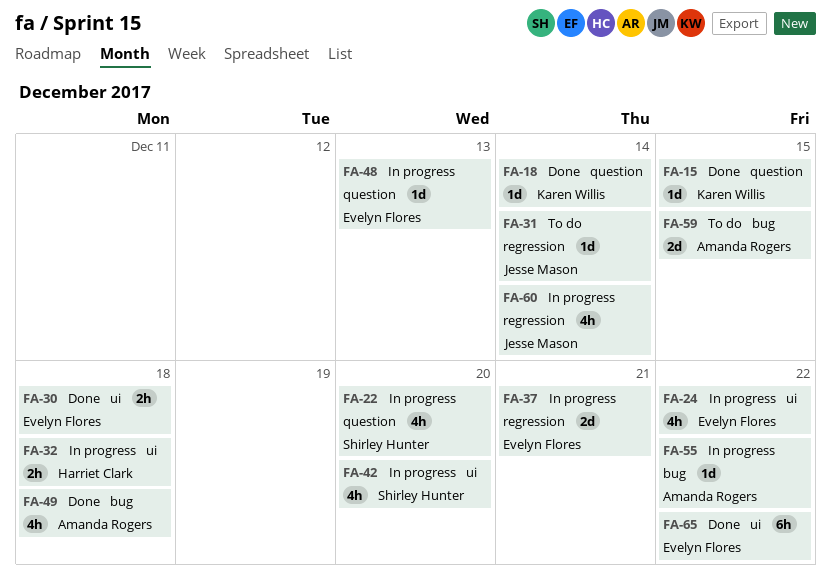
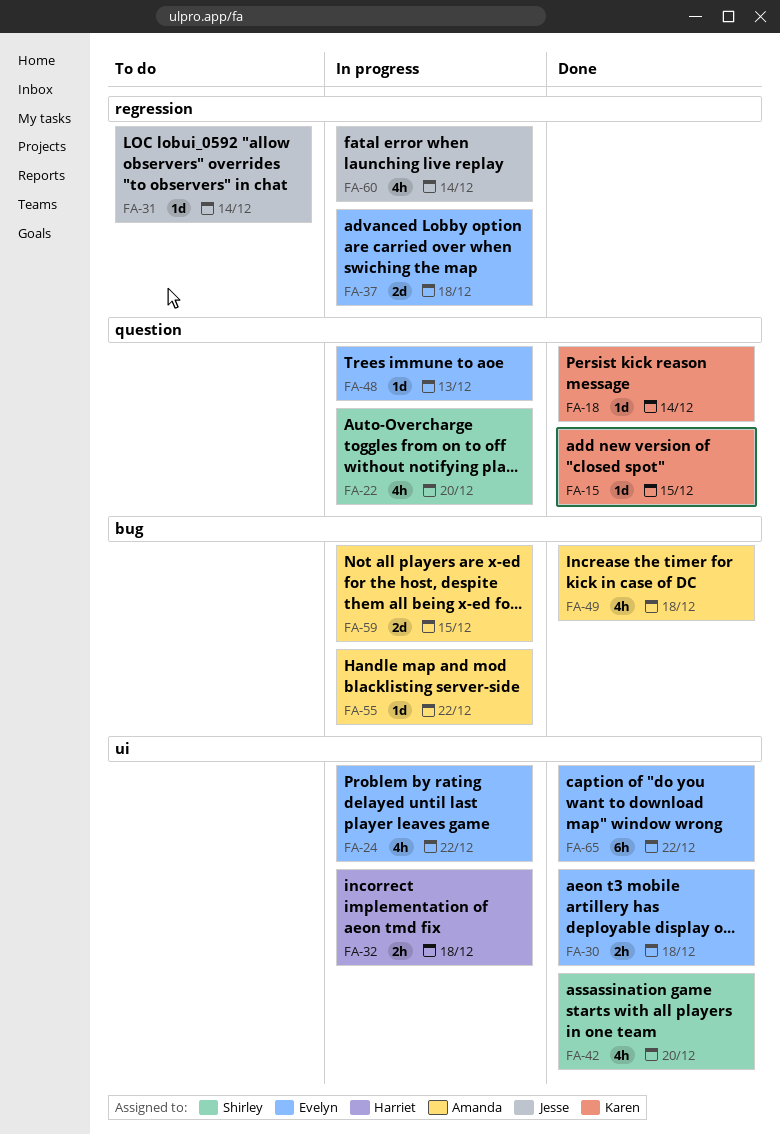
FA-37, due: Dec 21 -> Dec 18
FA-42, status: In progress -> Done
FA-59, status: To do -> In progress

